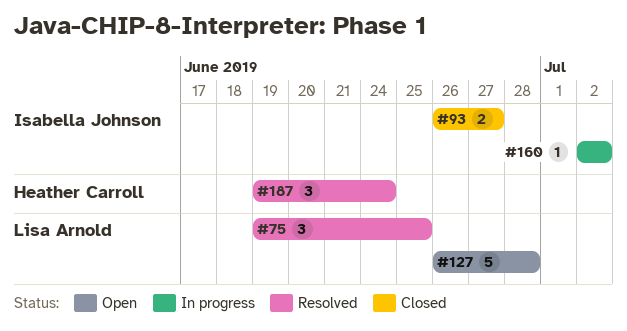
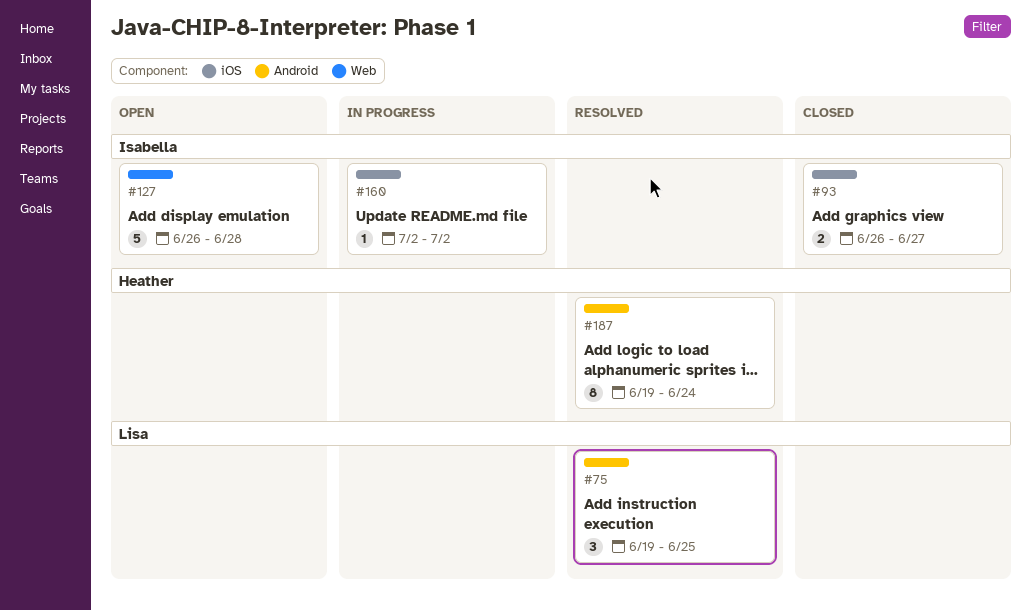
#127, owner: Lisa Arnold -> Isabella Johnson
#187, estimate: 3 -> 8

